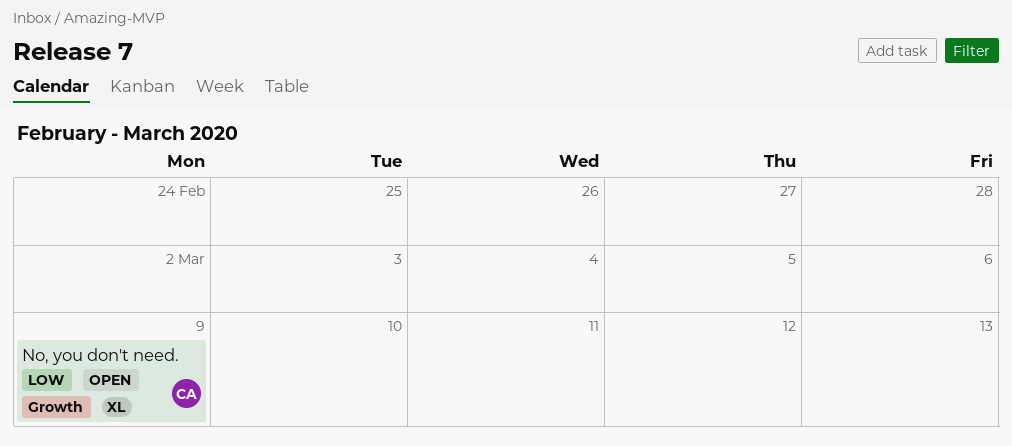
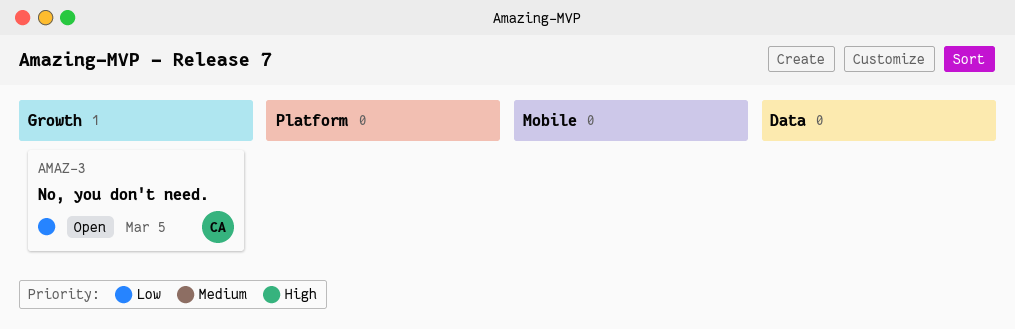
No, you don't need., due: Mar 9 -> Mar 5

